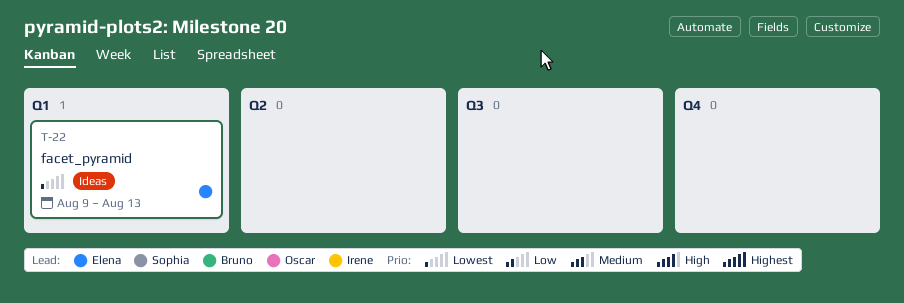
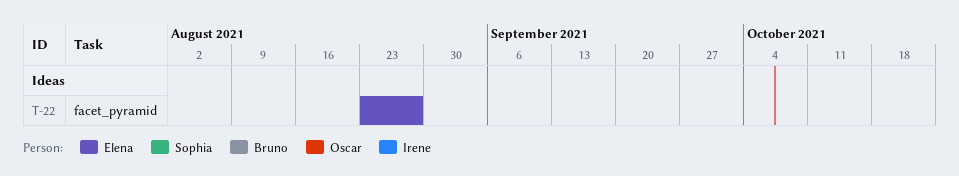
T-22, start: Aug 9 -> Aug 23
T-22, due: Aug 13 -> Aug 27

